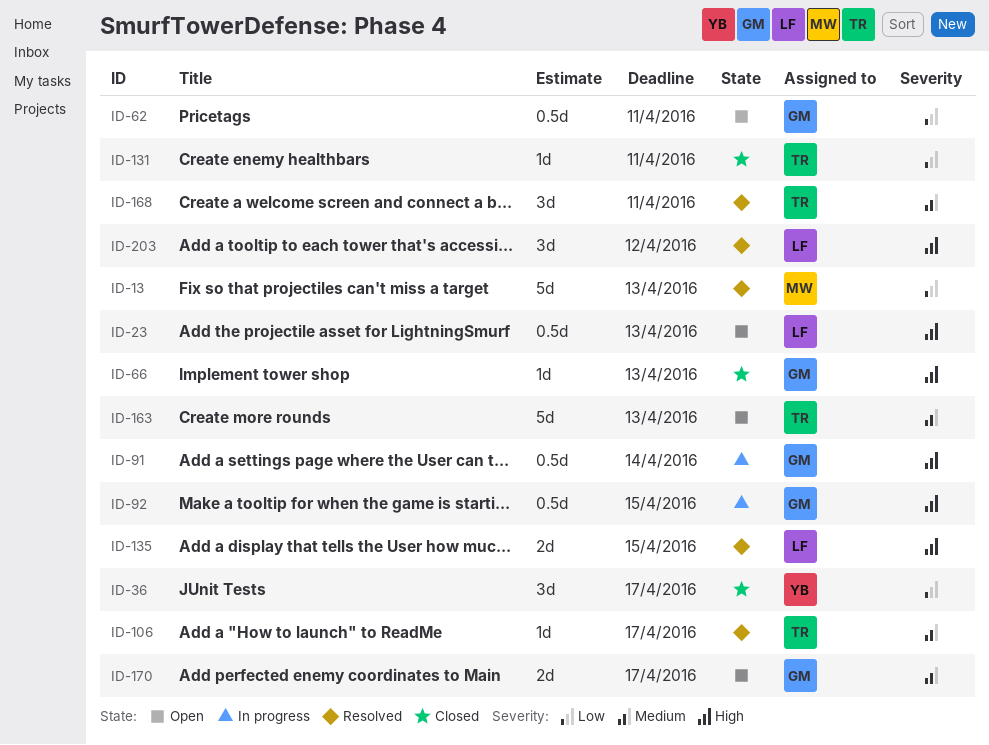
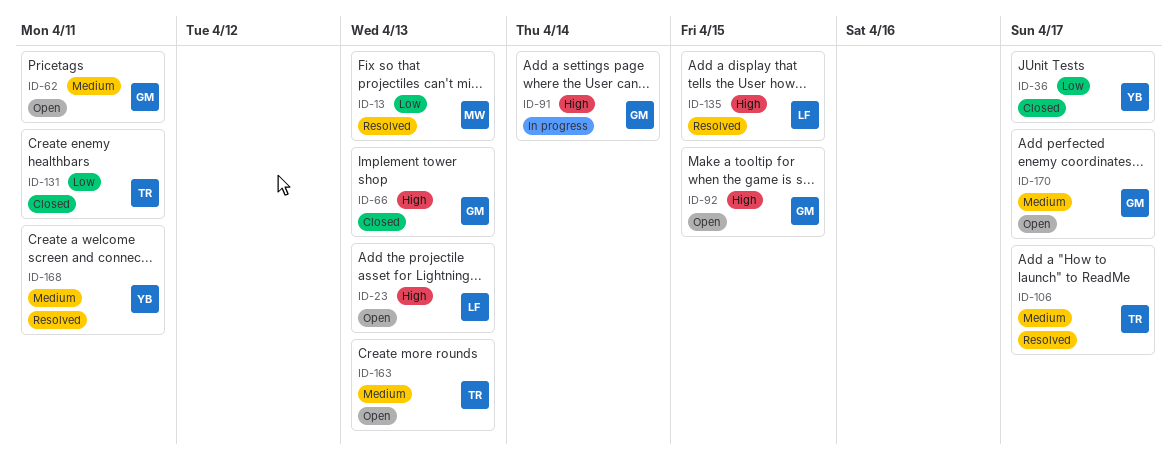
ID-62, priority: Low -> Medium
ID-92, status: In progress -> Open
ID-168, owner: TR -> YB
ID-203: present -> none

